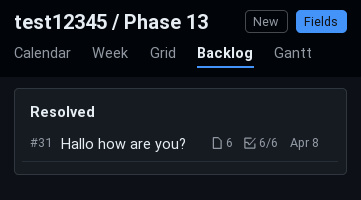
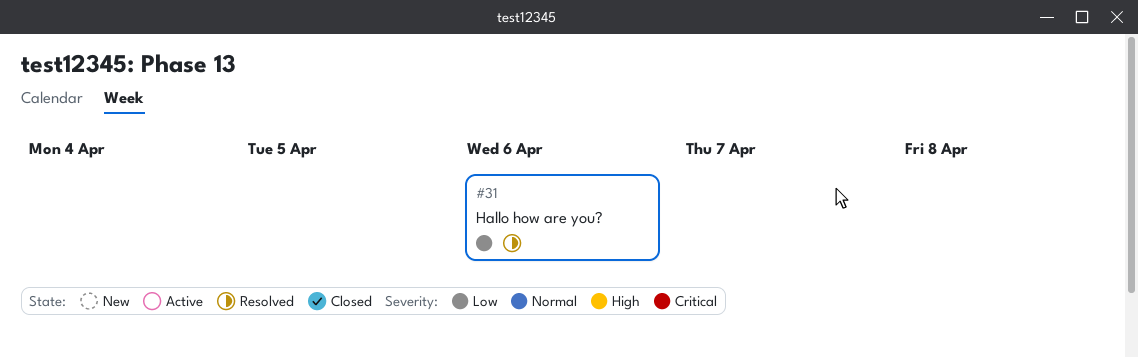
#31, due: Apr 8 -> Apr 6

